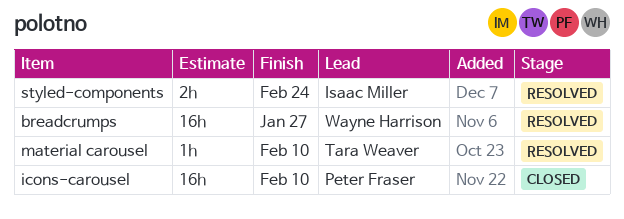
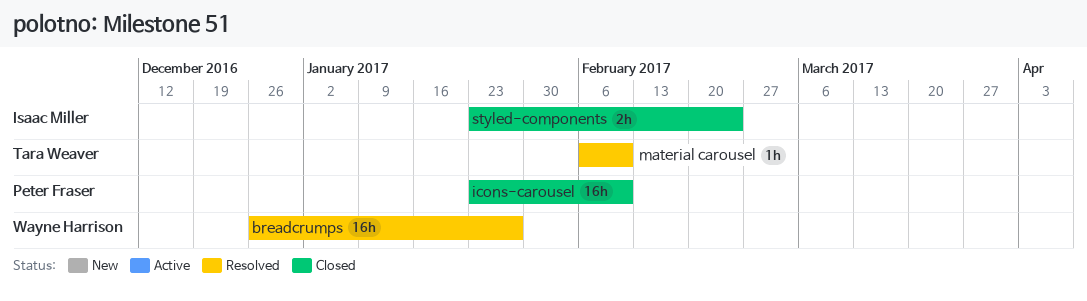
styled-components, status: Resolved -> Closed

